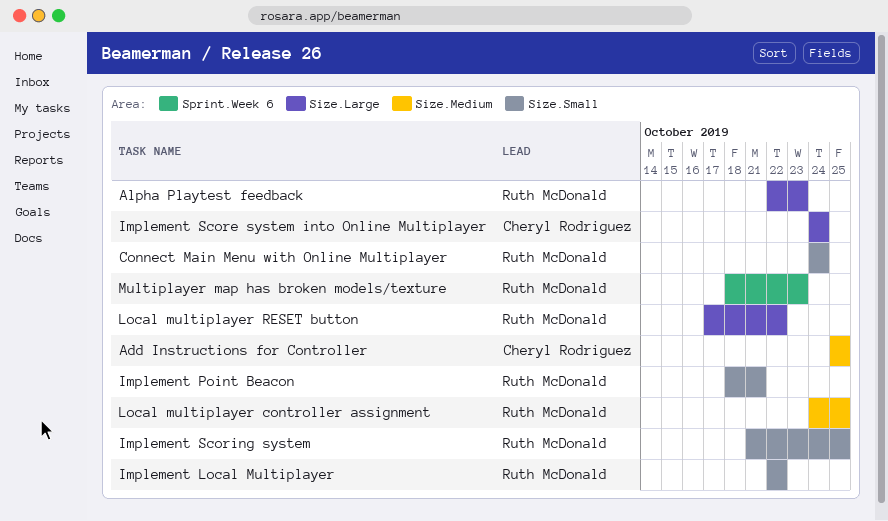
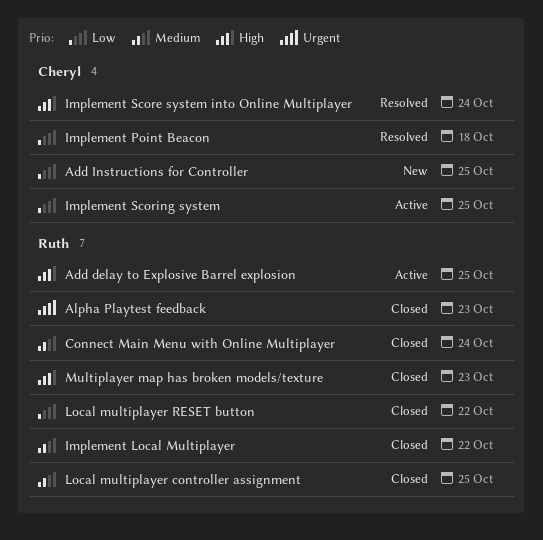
Add delay to Explosive Barrel explosion: none -> present
Implement Point Beacon, owner: Ruth McDonald -> Cheryl Rodriguez
Implement Point Beacon, due: Oct 21 -> Oct 18
Implement Scoring system, owner: Ruth McDonald -> Cheryl Rodriguez

